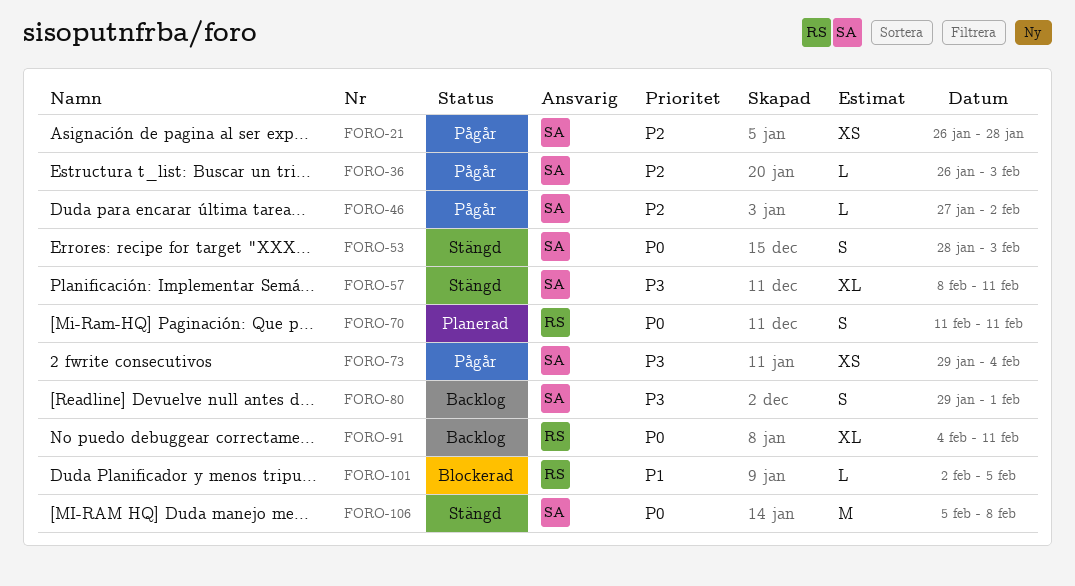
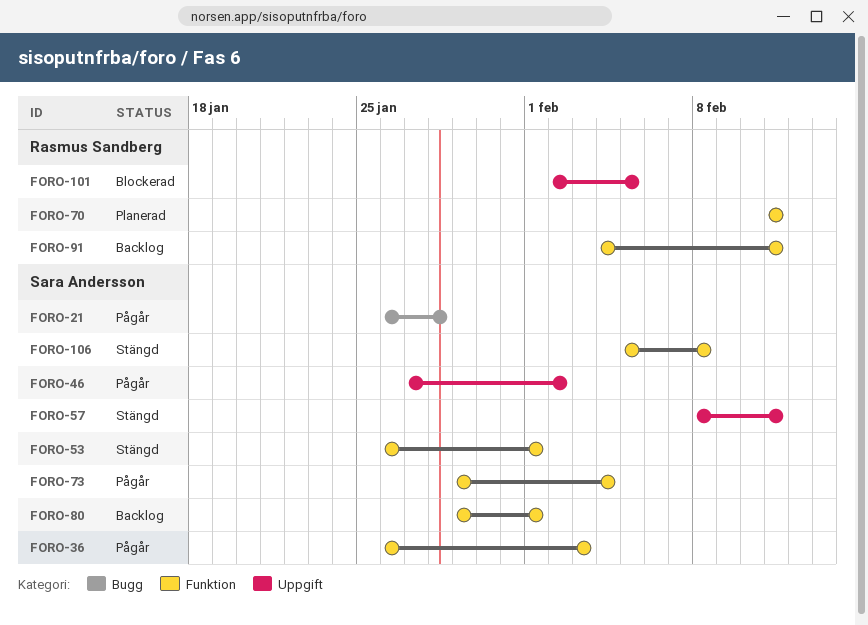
FORO-53, start: Jan 28 -> Jan 26
FORO-53, due: Feb 3 -> Feb 1

